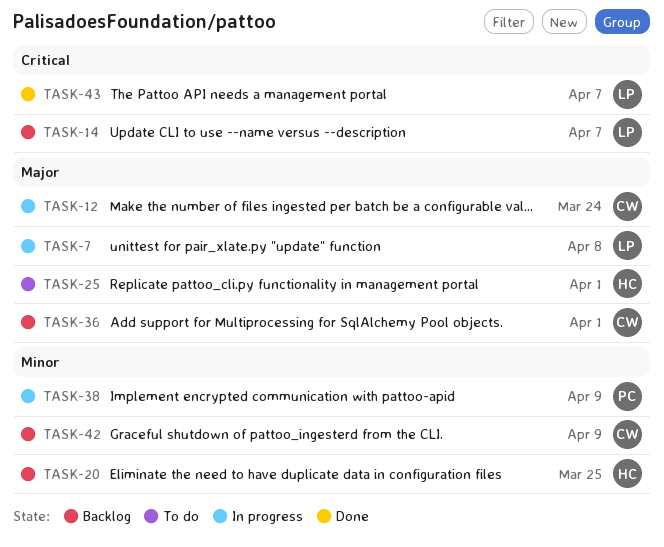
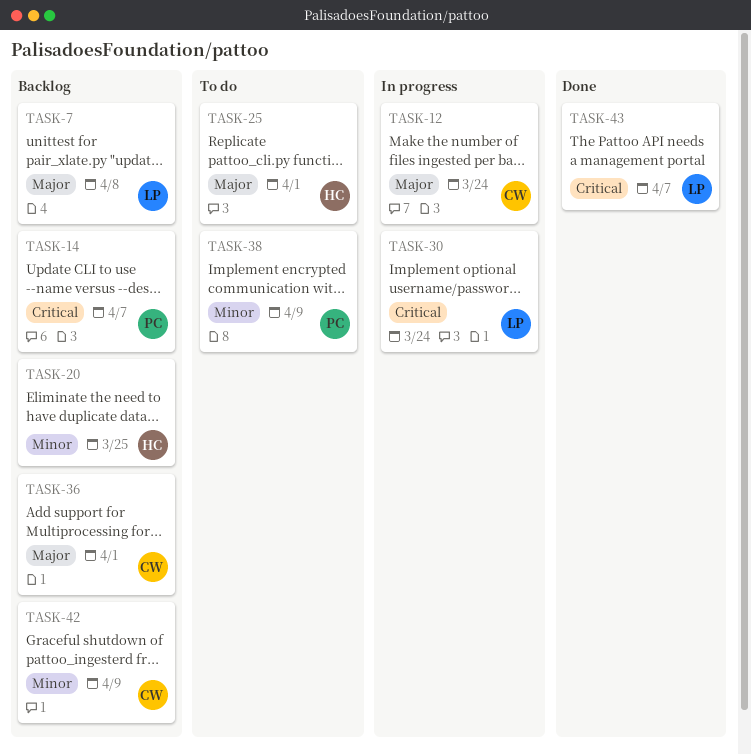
TASK-7, status: In progress -> Backlog
TASK-14, owner: LP -> PC
TASK-30: none -> present
TASK-38, status: In progress -> To do

